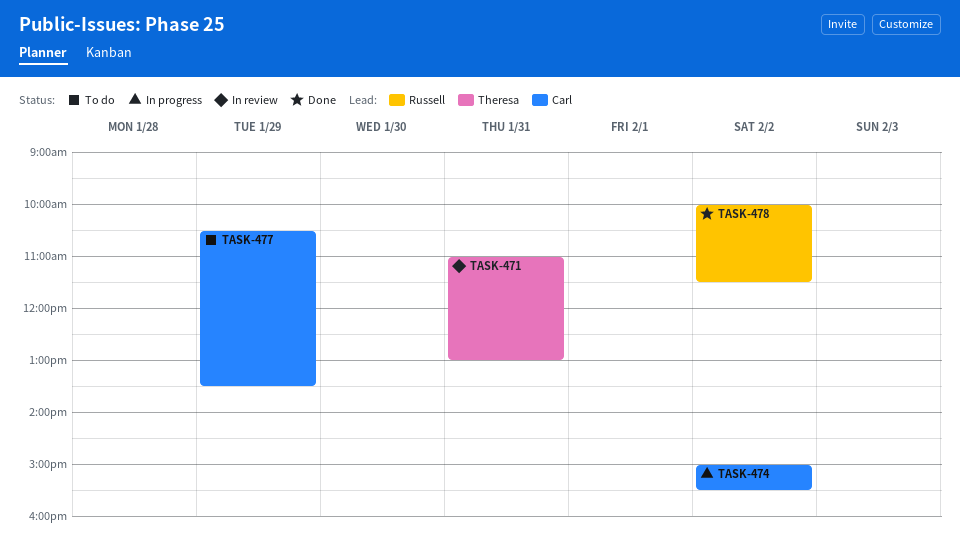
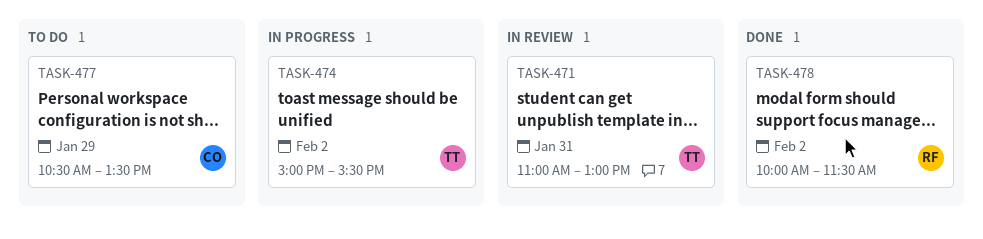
TASK-474, owner: Carl -> Theresa

